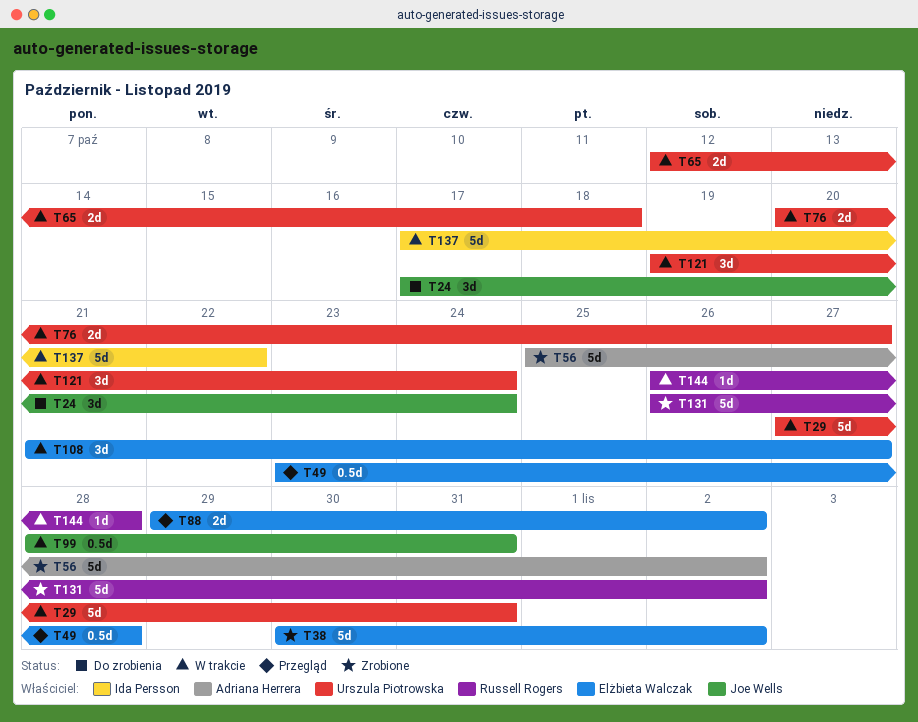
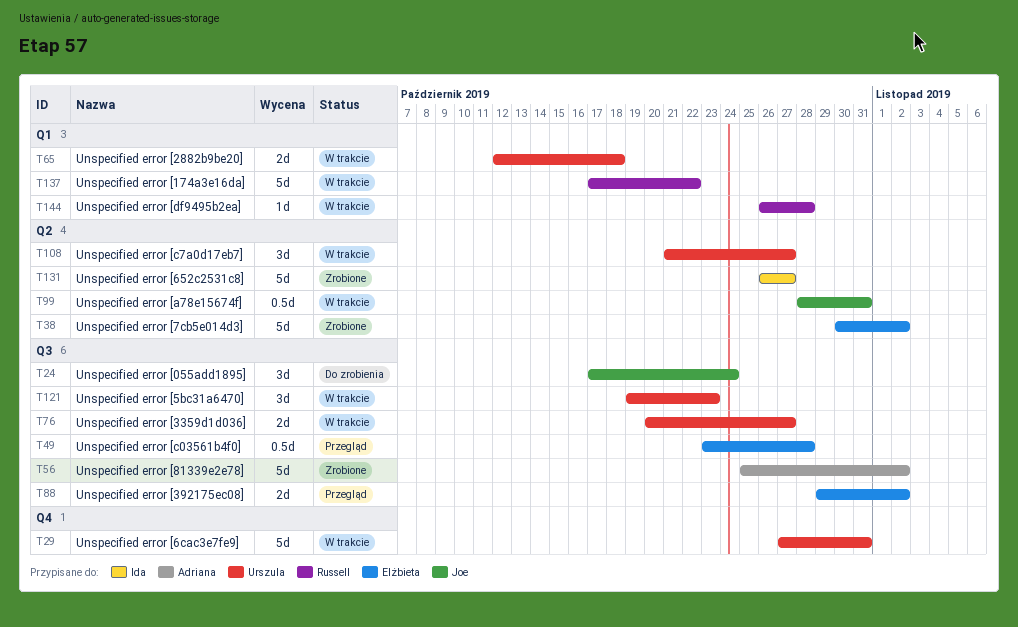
T108, owner: Elżbieta Walczak -> Urszula Piotrowska
T121, due: Oct 24 -> Oct 23
T131, owner: Russell Rogers -> Ida Persson
T131, due: Nov 2 -> Oct 27
T137, owner: Ida Persson -> Russell Rogers

